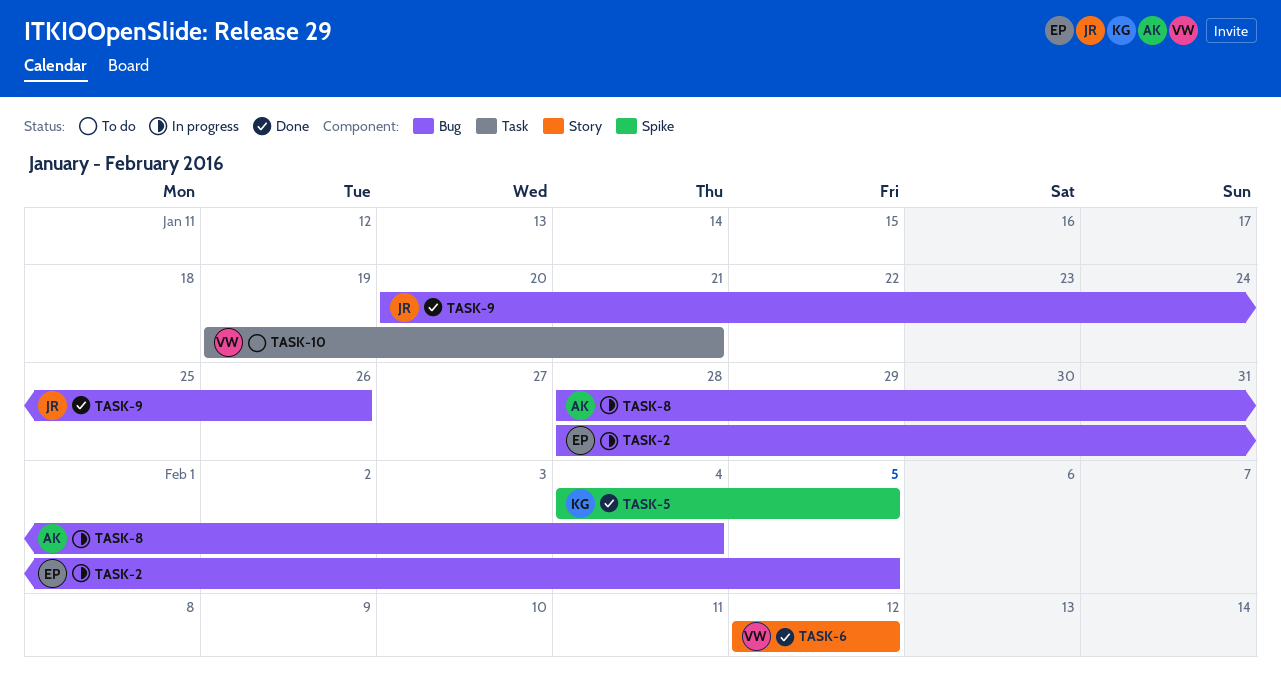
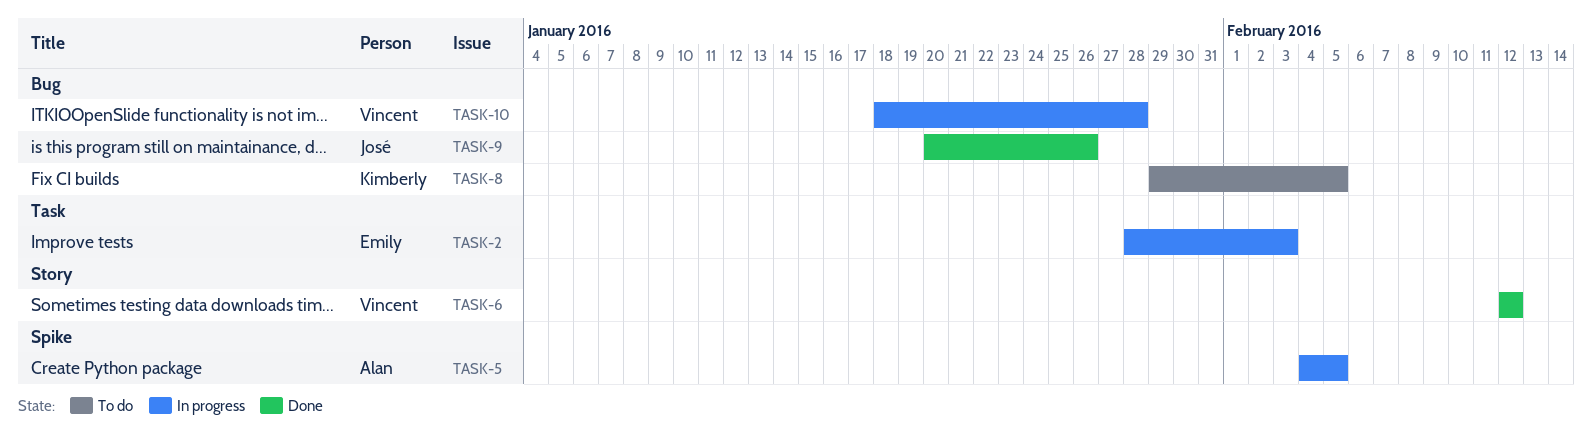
TASK-2, label: Bug -> Task
TASK-2, due: Feb 5 -> Feb 3
TASK-5, status: Done -> In progress
TASK-5, owner: Kimberly -> Alan
TASK-8, status: In progress -> To do
TASK-8, owner: Alan -> Kimberly
TASK-8, start: Jan 28 -> Jan 29
TASK-8, due: Feb 4 -> Feb 5
TASK-10, status: To do -> In progress
TASK-10, label: Task -> Bug
TASK-10, start: Jan 19 -> Jan 18
TASK-10, due: Jan 21 -> Jan 28

